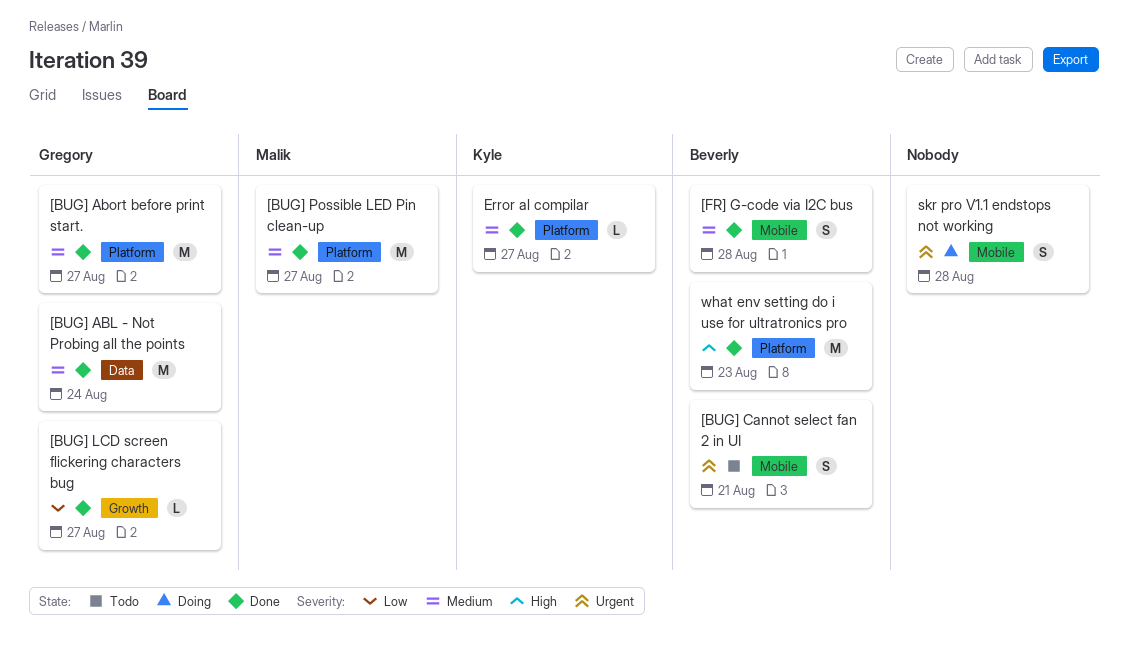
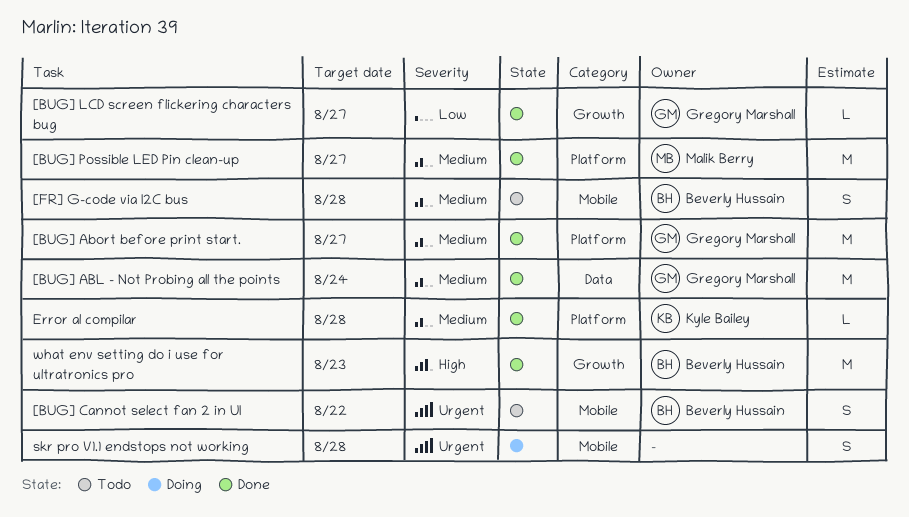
[BUG] Cannot select fan 2 in UI, due: Aug 21 -> Aug 22
[FR] G-code via I2C bus, status: Done -> Todo
Error al compilar, due: Aug 27 -> Aug 28
what env setting do i use for ultratronics pro, label: Platform -> Growth

